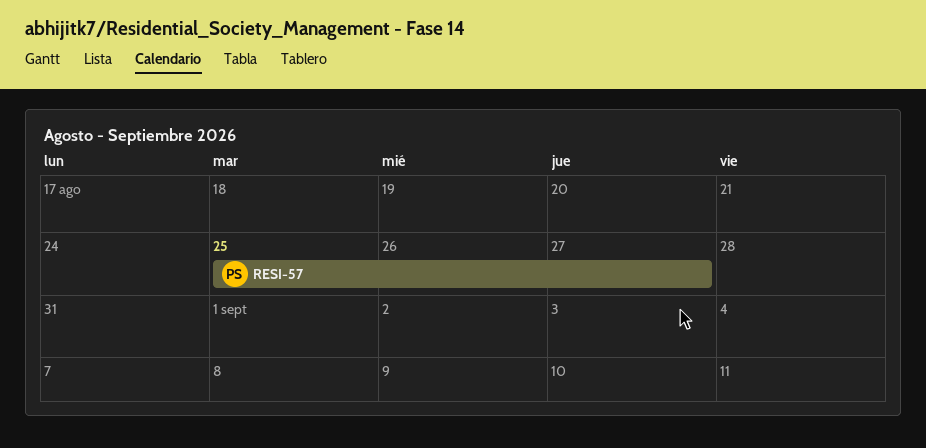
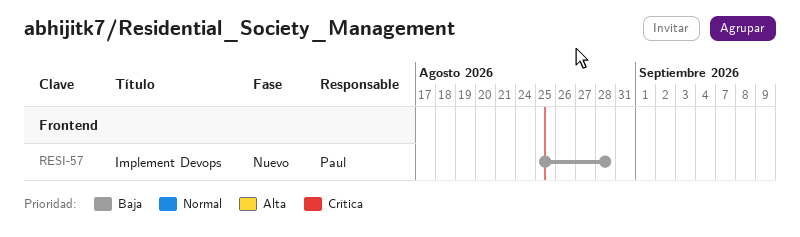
RESI-57, due: Aug 27 -> Aug 28

